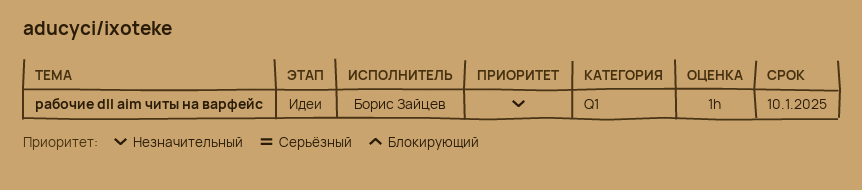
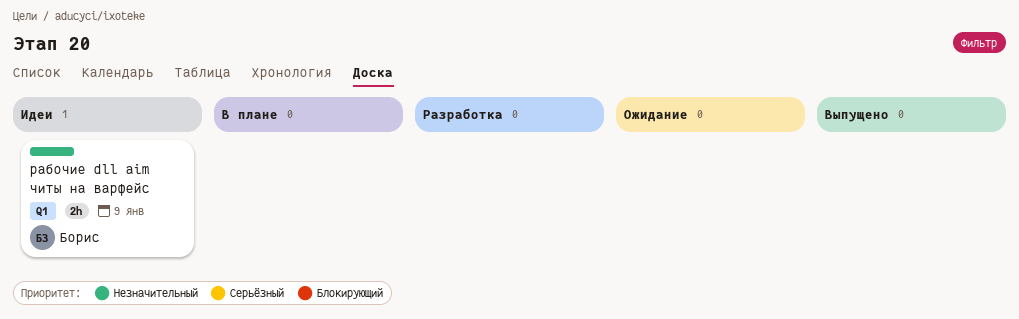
рабочие dll aim читы на варфейс, estimate: 1h -> 2h
рабочие dll aim читы на варфейс, due: Jan 10 -> Jan 9

